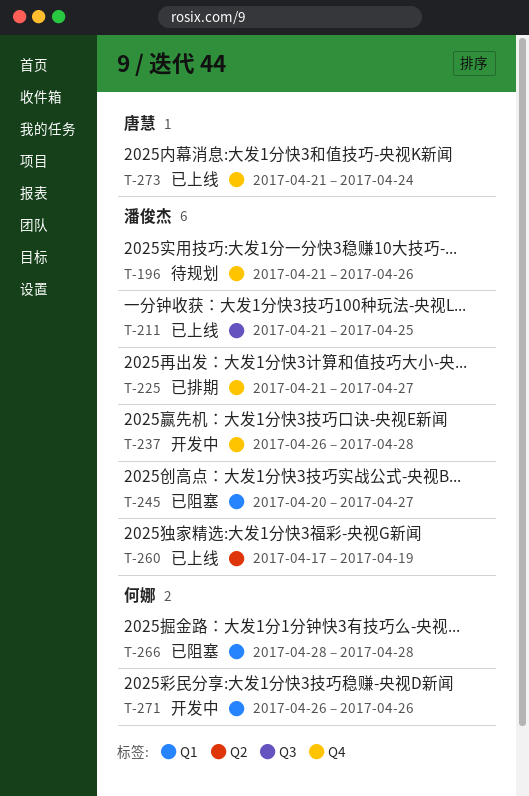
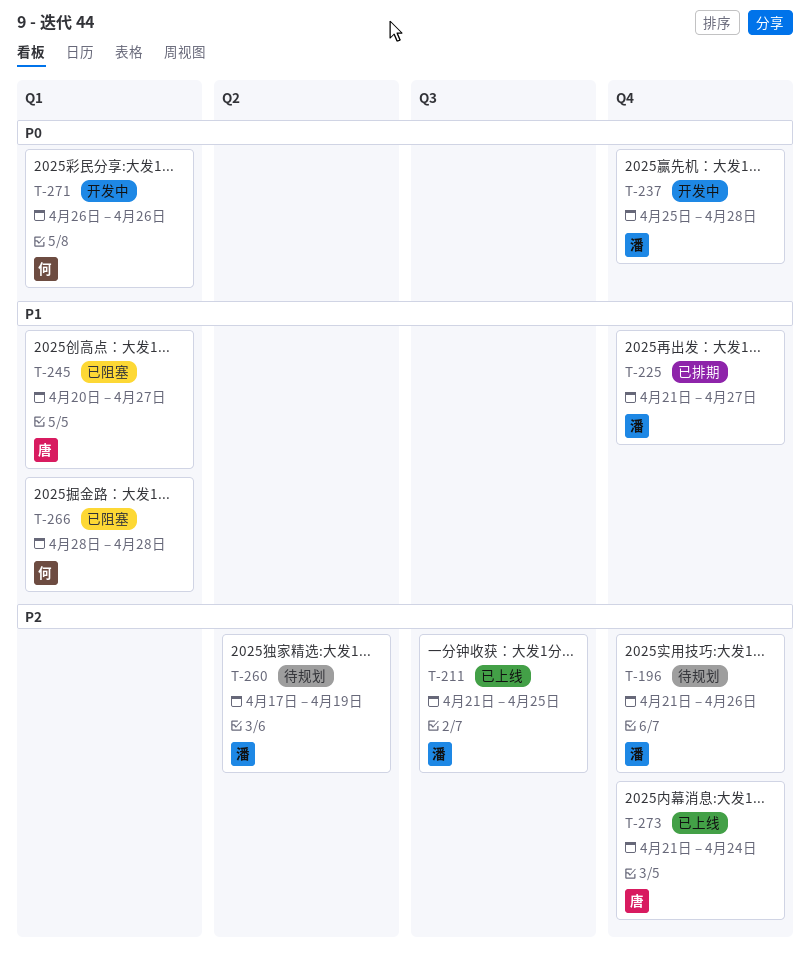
T-237, start: Apr 26 -> Apr 25
T-245, owner: 潘俊杰 -> 唐慧
T-260, status: 已上线 -> 待规划

